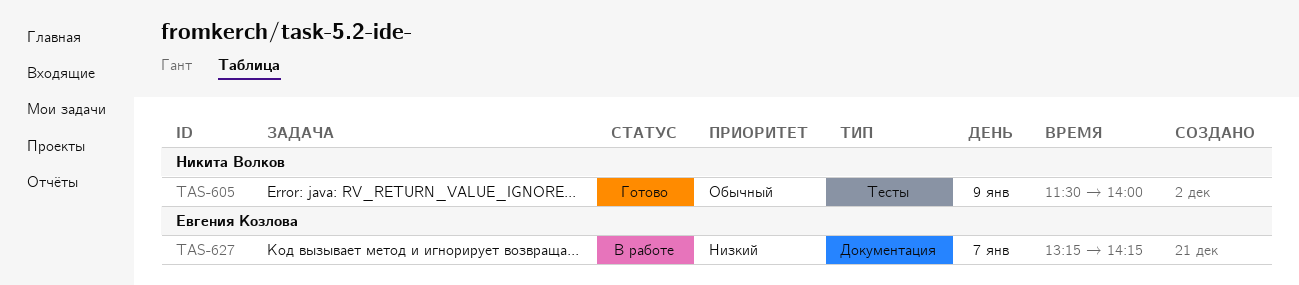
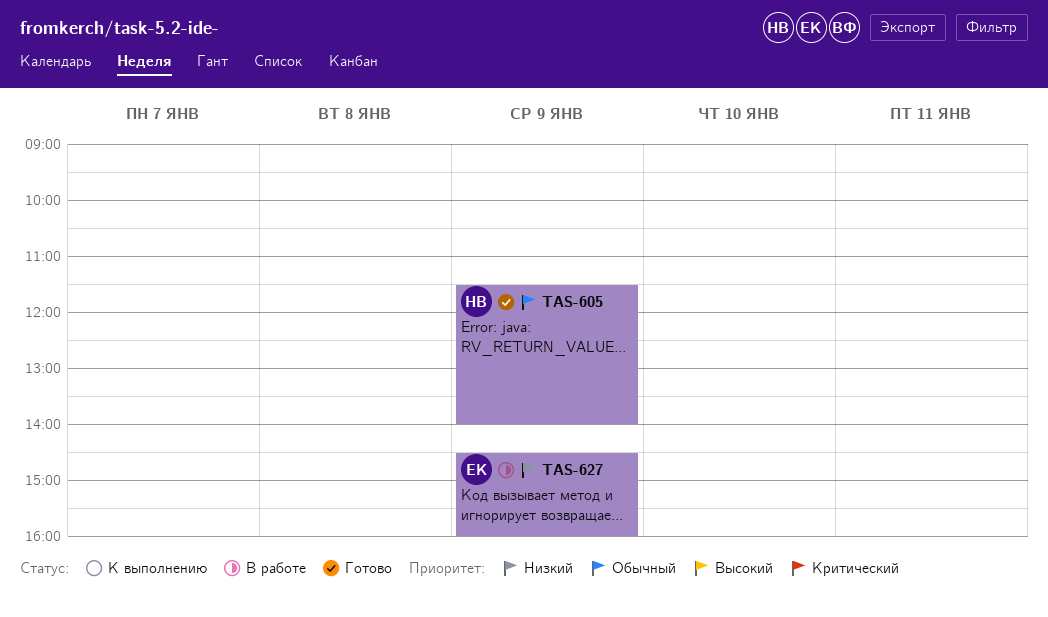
TAS-627, day: Jan 7 -> Jan 9
TAS-627, begins: 13:15 -> 14:30
TAS-627, ends: 14:15 -> 16:00

